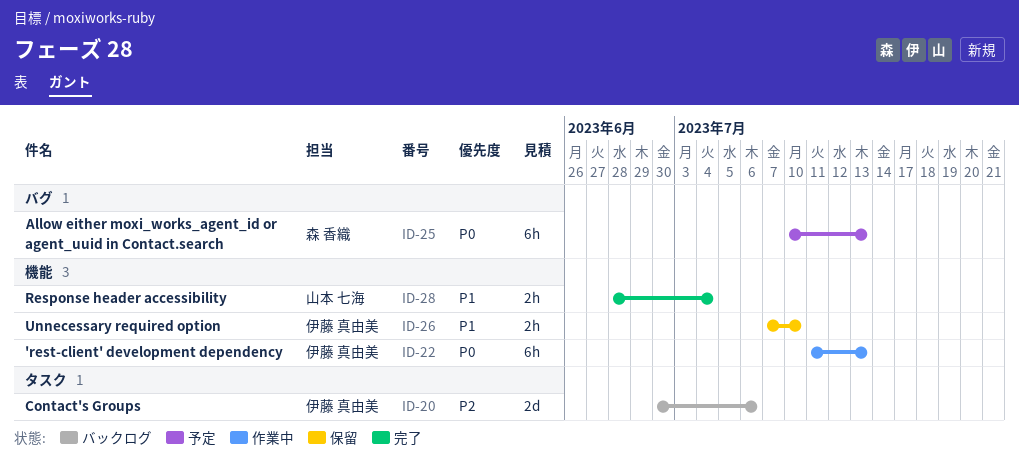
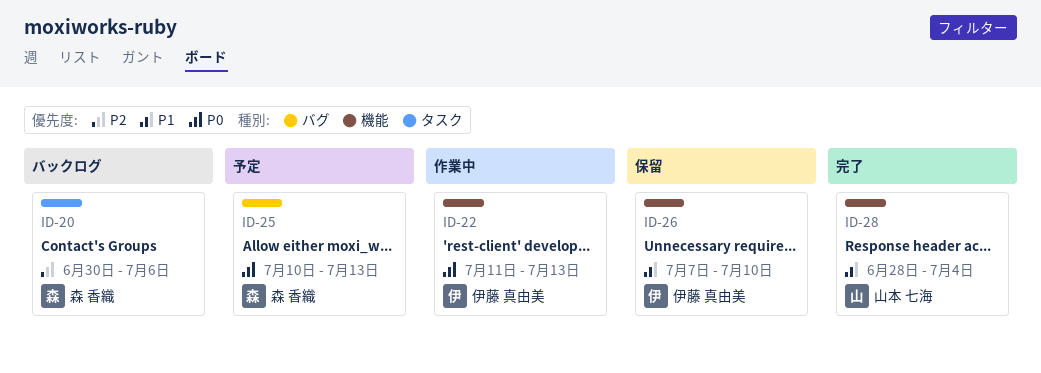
ID-20, owner: 伊藤 真由美 -> 森 香織

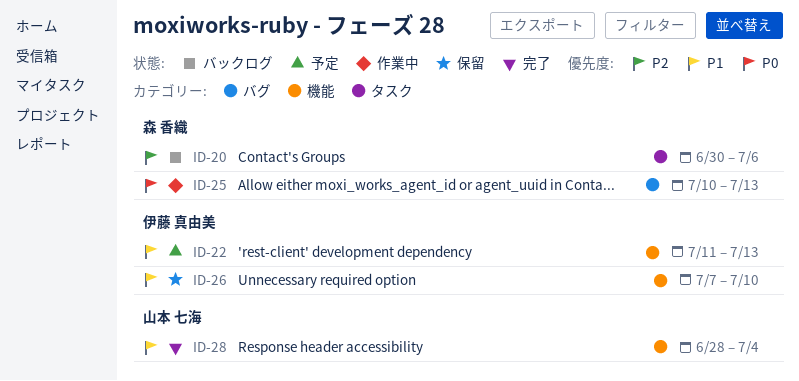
ID-22, status: 作業中 -> 予定
ID-22, priority: P0 -> P1
ID-25, status: 予定 -> 作業中

